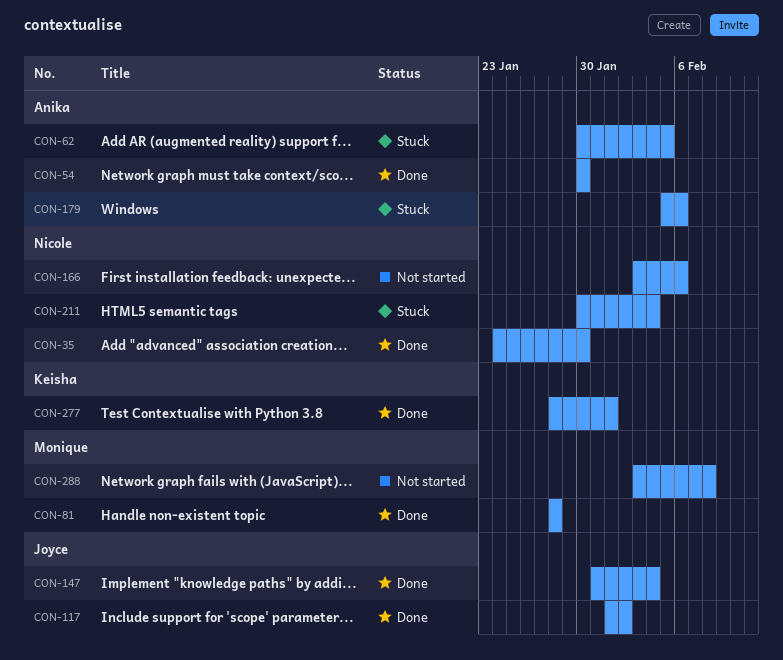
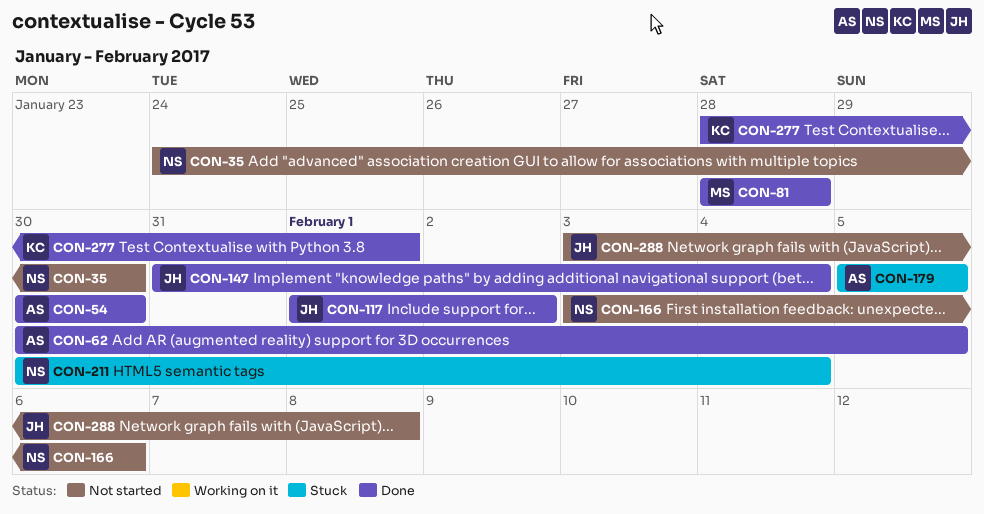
CON-35, status: Done -> Not started
CON-62, status: Stuck -> Done
CON-179, due: Feb 6 -> Feb 5
CON-288, owner: Monique -> Joyce

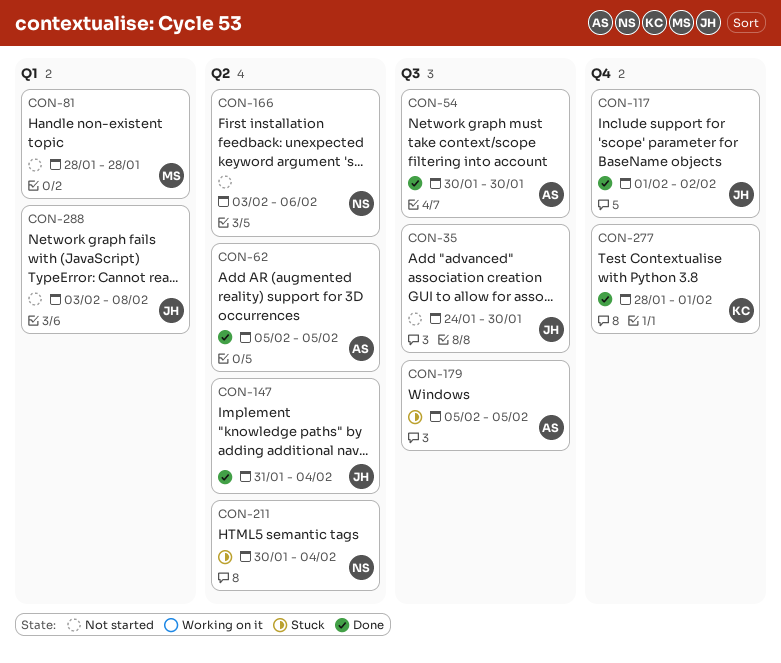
CON-35, owner: NS -> JH
CON-62, start: Jan 30 -> Feb 5
CON-81, status: Done -> Not started

